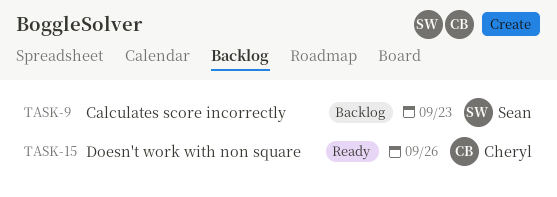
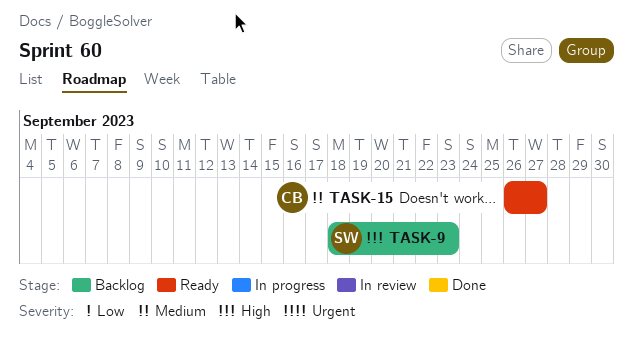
TASK-15, due: Sep 26 -> Sep 27

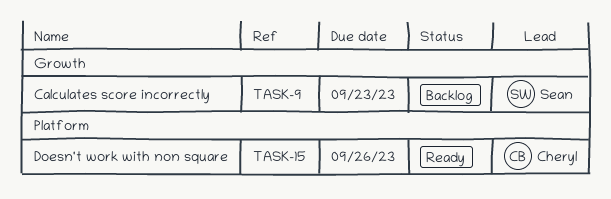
TASK-15, due: Sep 27 -> Sep 26

